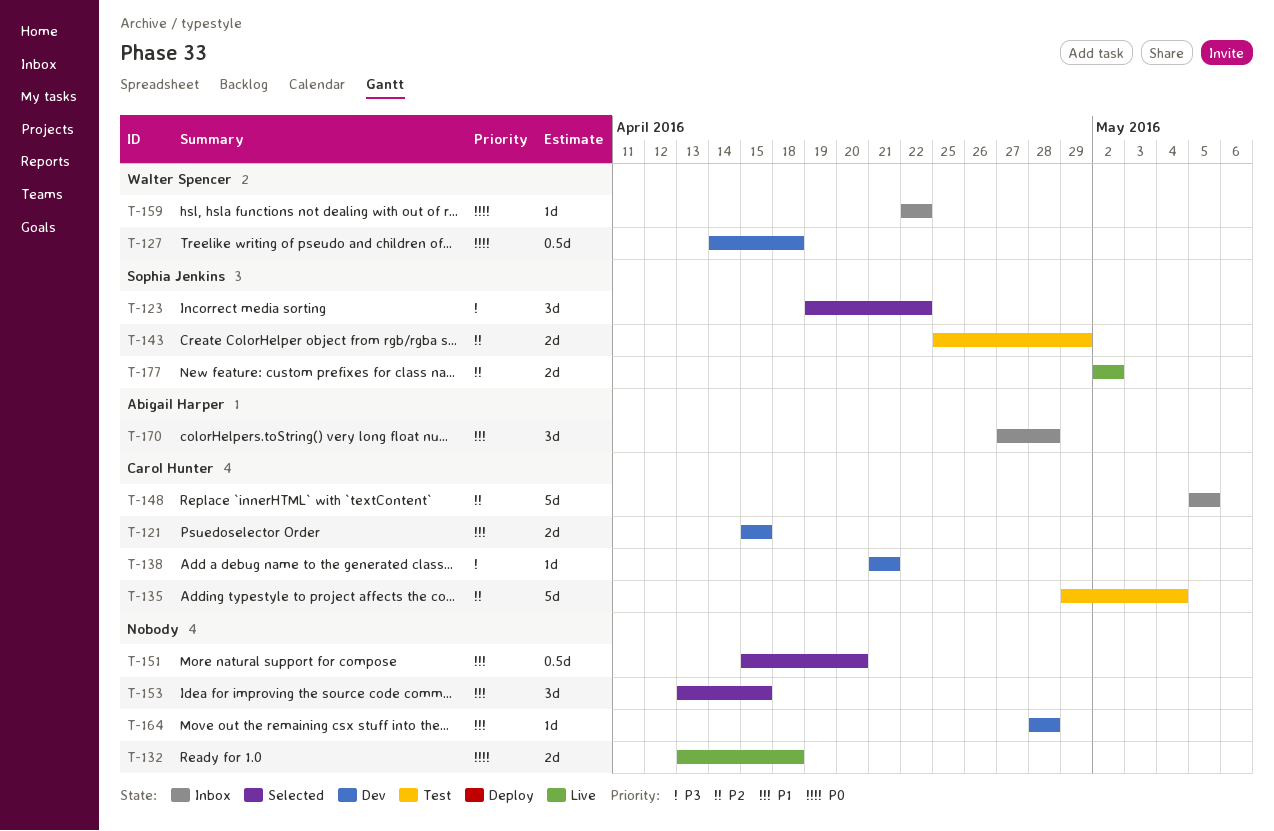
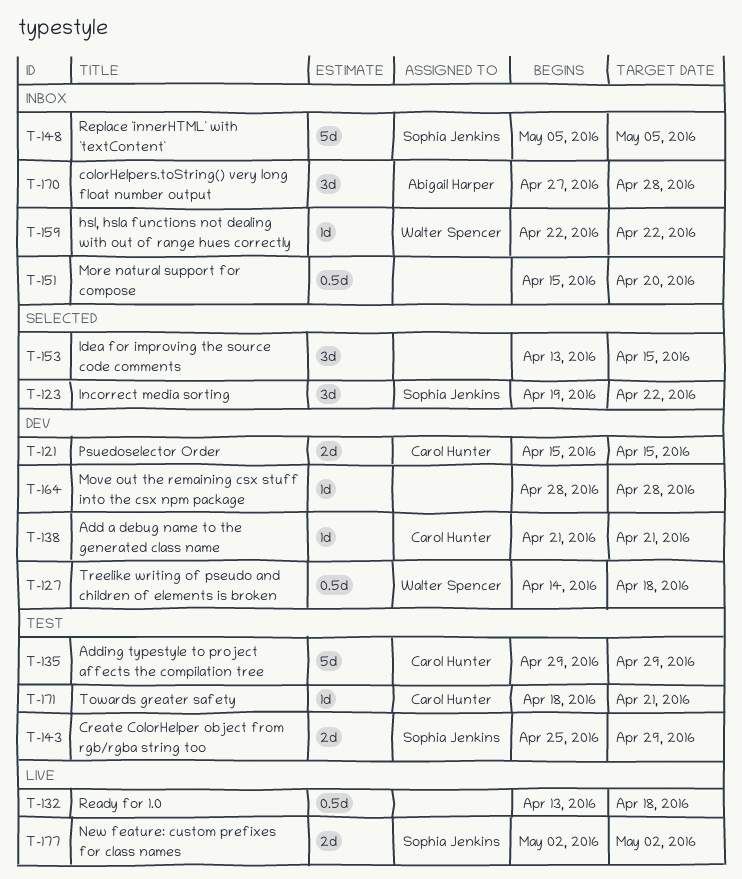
T-132, estimate: 2d -> 0.5d
T-135, due: May 4 -> Apr 29
T-148, owner: Carol Hunter -> Sophia Jenkins
T-151, status: Selected -> Inbox
T-171: none -> present

